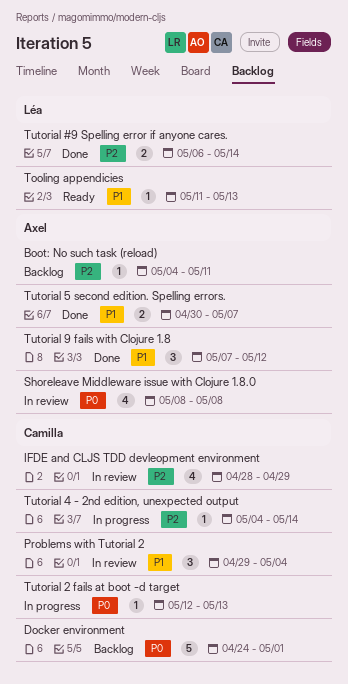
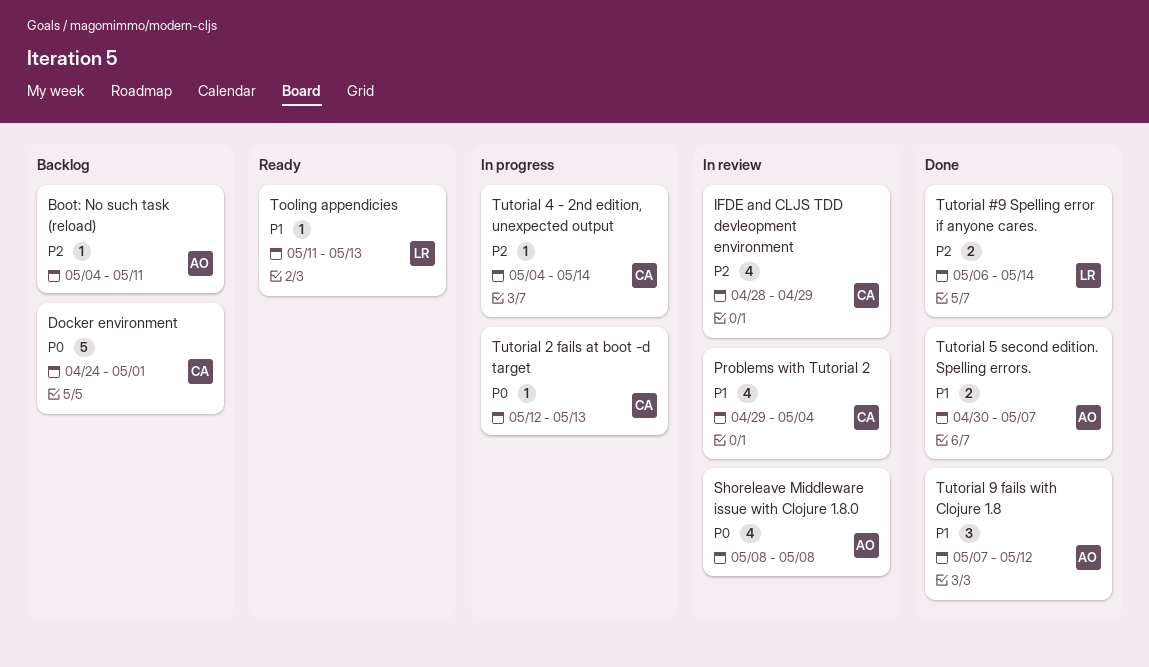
Problems with Tutorial 2, estimate: 3 -> 4

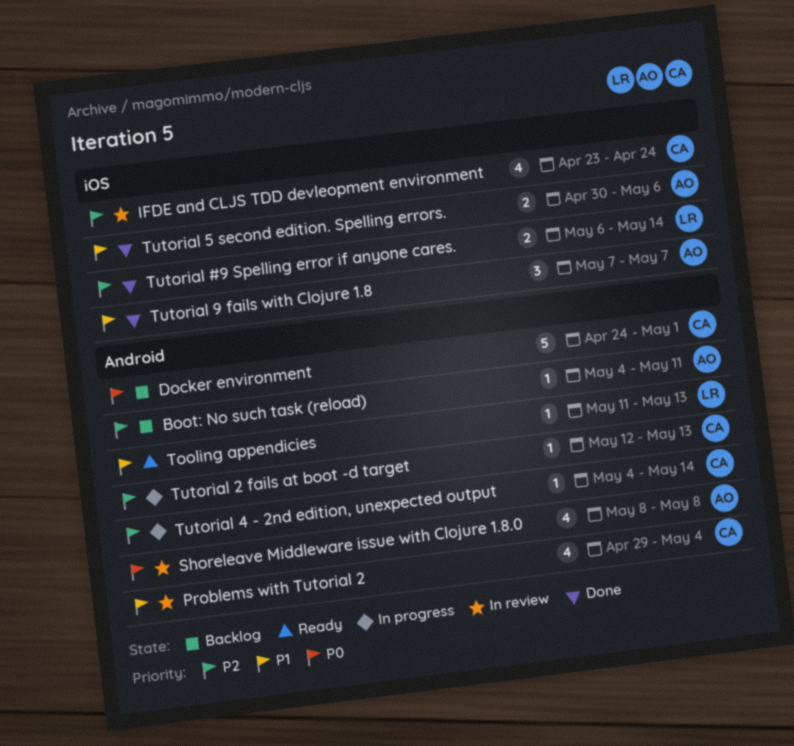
IFDE and CLJS TDD devleopment environment, start: Apr 28 -> Apr 23
IFDE and CLJS TDD devleopment environment, due: Apr 29 -> Apr 24
Tutorial 2 fails at boot -d target, priority: P0 -> P2
Tutorial 5 second edition. Spelling errors., due: May 7 -> May 6
Tutorial 9 fails with Clojure 1.8, due: May 12 -> May 7

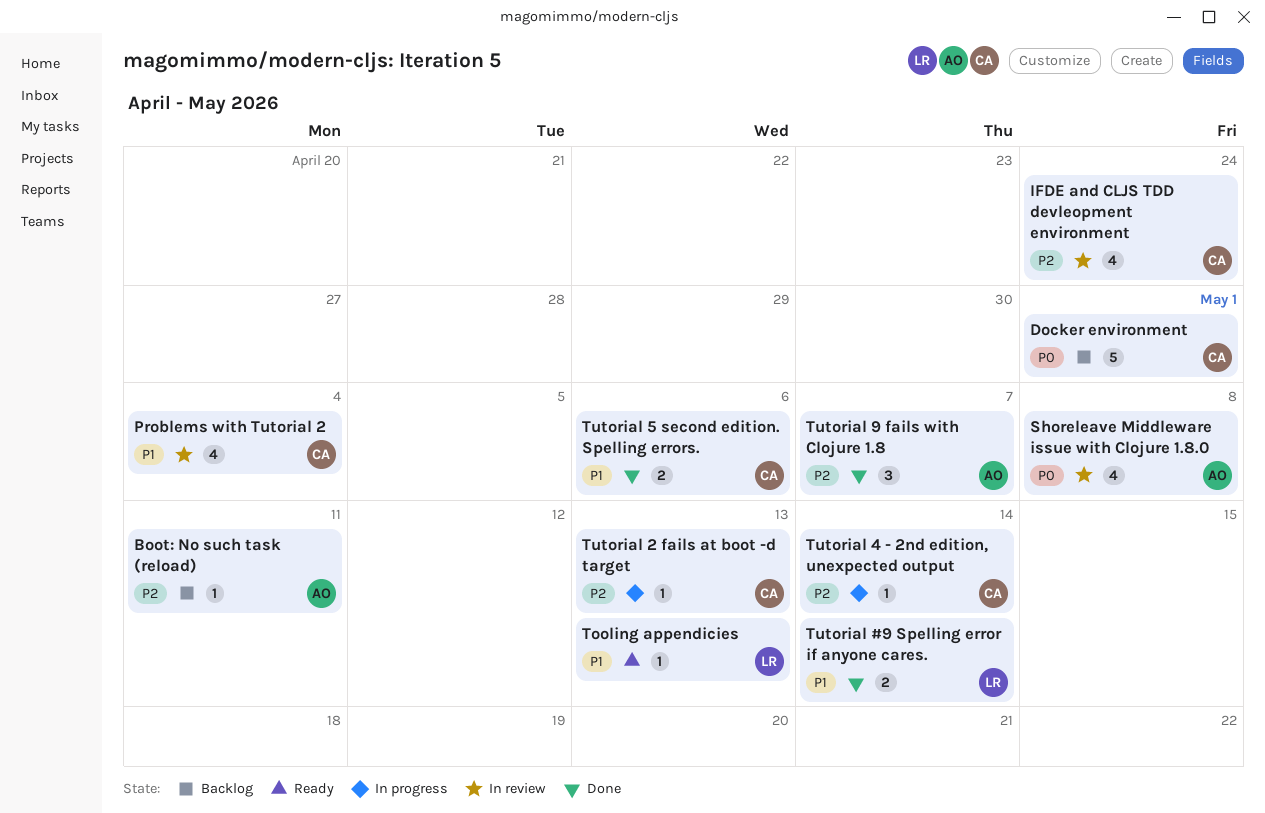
Tutorial #9 Spelling error if anyone cares., priority: P2 -> P1
Tutorial 5 second edition. Spelling errors., owner: AO -> CA
Tutorial 9 fails with Clojure 1.8, priority: P1 -> P2

